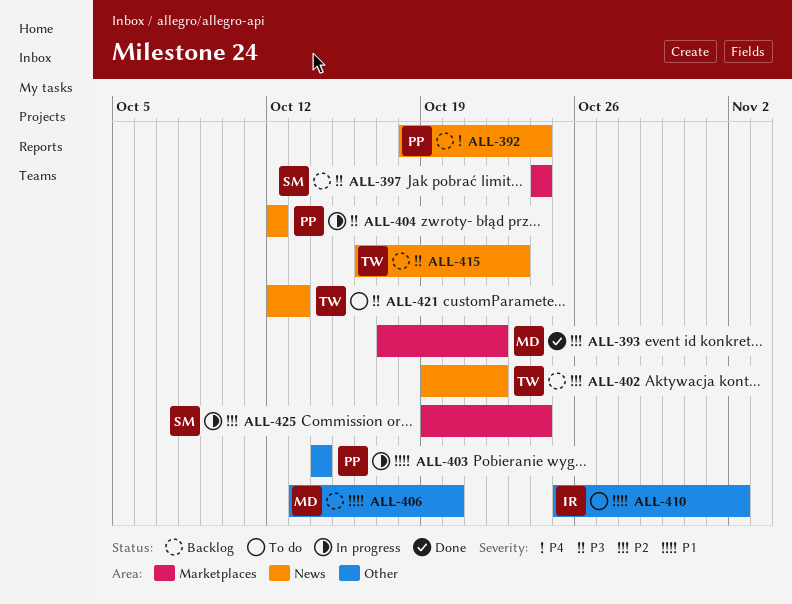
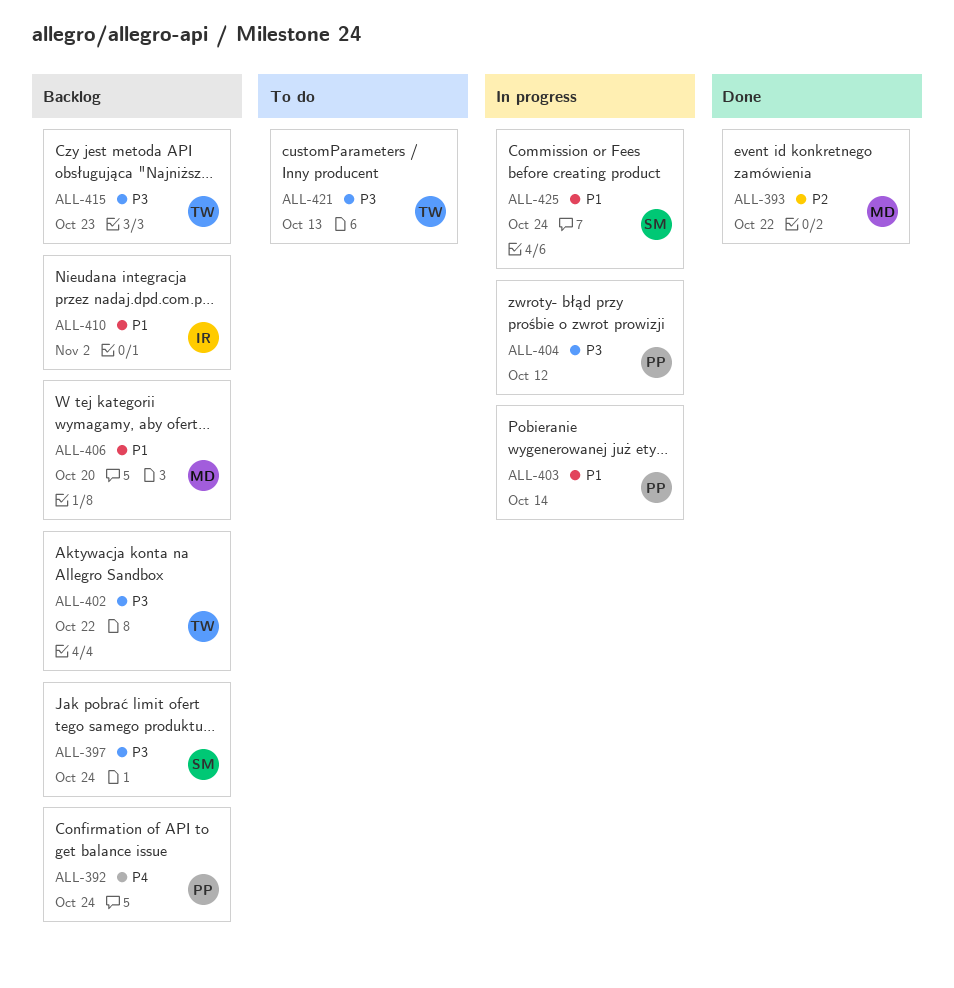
ALL-402, priority: P2 -> P3
ALL-410, status: To do -> Backlog
ALL-425, priority: P2 -> P1

